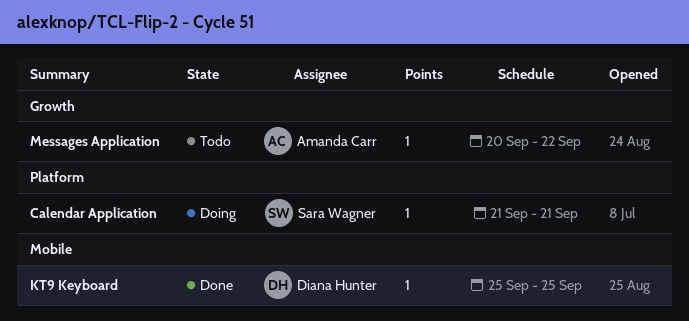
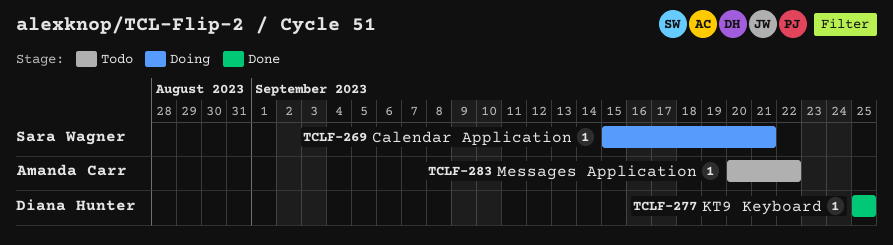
Calendar Application, start: Sep 21 -> Sep 15

